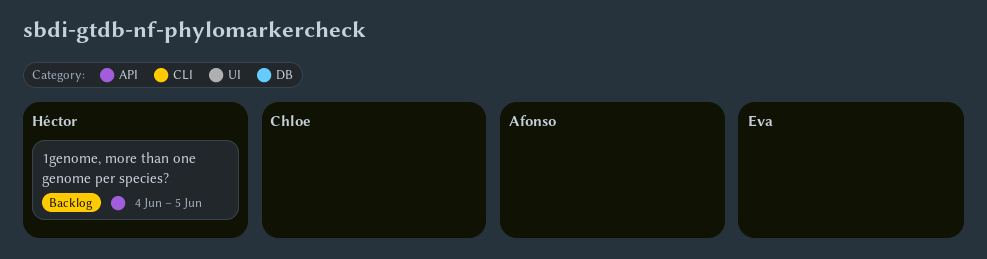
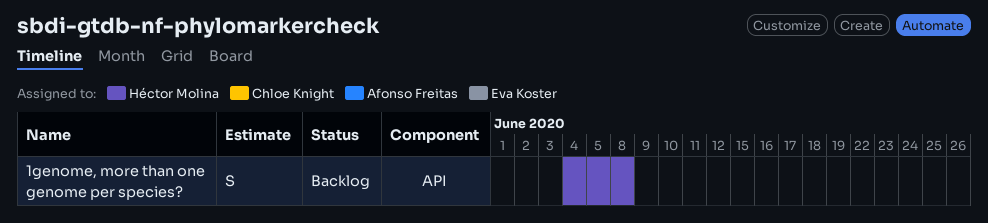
1genome, more than one genome per species?, due: Jun 5 -> Jun 8

